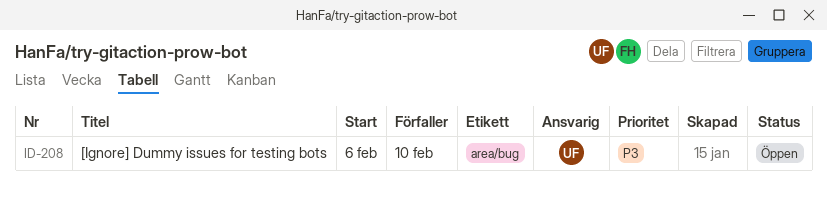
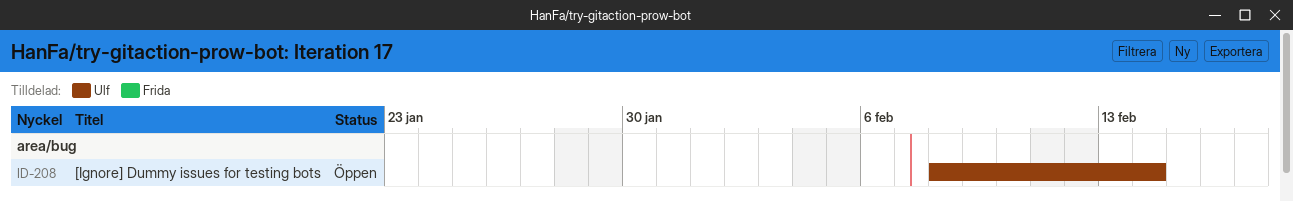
ID-208, start: Feb 6 -> Feb 8
ID-208, due: Feb 10 -> Feb 14

